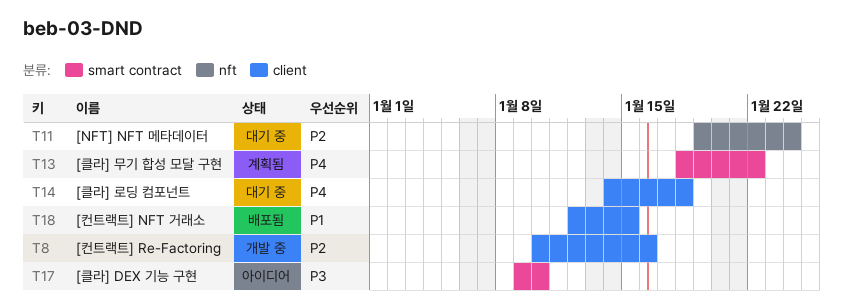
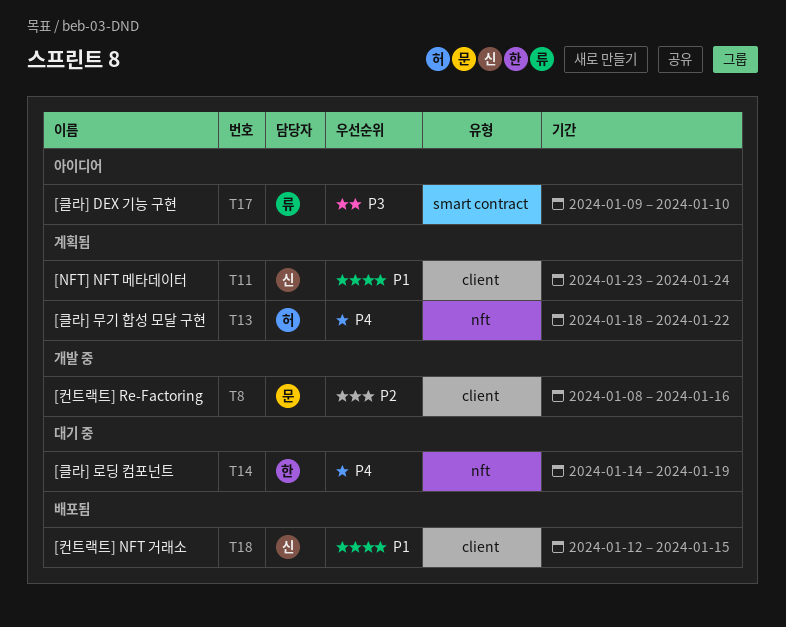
T8, start: Jan 10 -> Jan 8
T11, status: 대기 중 -> 계획됨
T11, priority: P2 -> P1
T11, label: nft -> client
T11, start: Jan 19 -> Jan 23
T13, label: smart contract -> nft
T14, label: client -> nft
T14, due: Jan 18 -> Jan 19

